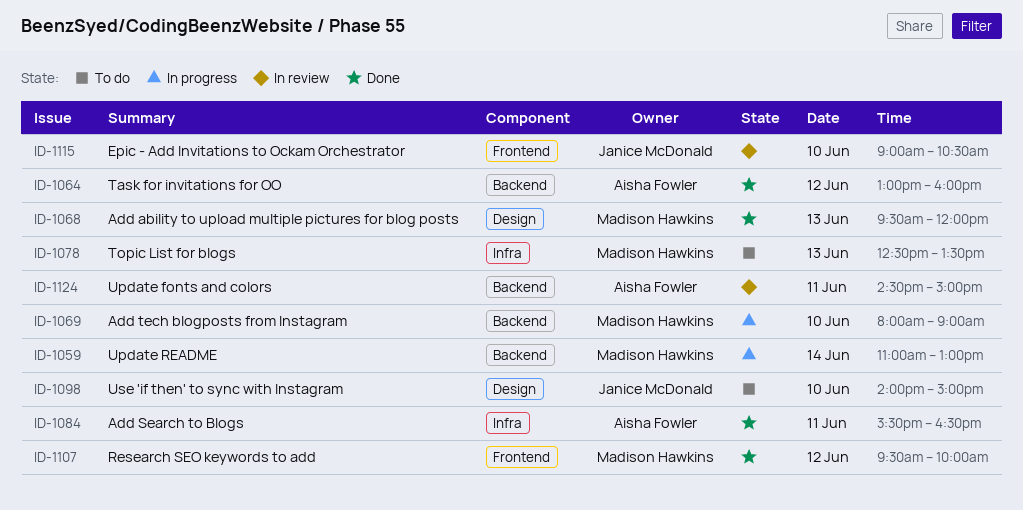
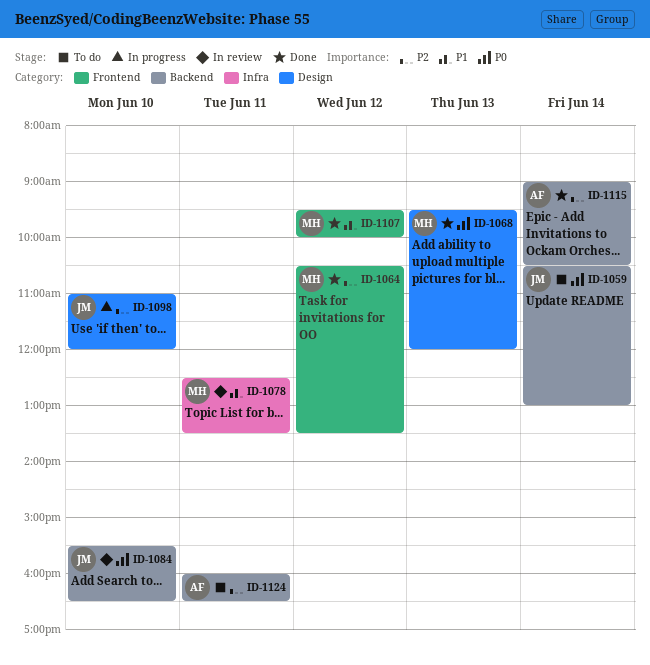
ID-1059, status: In progress -> To do
ID-1059, owner: Madison Hawkins -> Janice McDonald
ID-1059, begins: 11:00 -> 10:30
ID-1064, owner: Aisha Fowler -> Madison Hawkins
ID-1064, label: Backend -> Frontend
ID-1064, begins: 13:00 -> 10:30
ID-1064, ends: 16:00 -> 13:30
ID-1069: present -> none
ID-1078, status: To do -> In review
ID-1078, day: Jun 13 -> Jun 11
ID-1084, status: Done -> In review
ID-1084, owner: Aisha Fowler -> Janice McDonald
ID-1084, label: Infra -> Backend
ID-1084, day: Jun 11 -> Jun 10
ID-1098, status: To do -> In progress
ID-1098, begins: 14:00 -> 11:00
ID-1098, ends: 15:00 -> 12:00
ID-1115, status: In review -> Done
ID-1115, owner: Janice McDonald -> Aisha Fowler
ID-1115, label: Frontend -> Backend
ID-1115, day: Jun 10 -> Jun 14
ID-1124, status: In review -> To do
ID-1124, begins: 14:30 -> 16:00
ID-1124, ends: 15:00 -> 16:30

